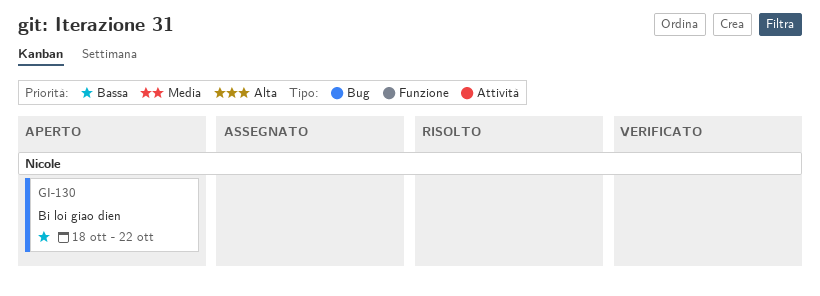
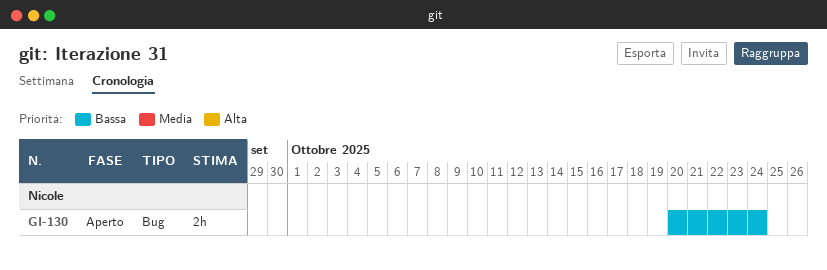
GI-130, start: Oct 18 -> Oct 20
GI-130, due: Oct 22 -> Oct 24

